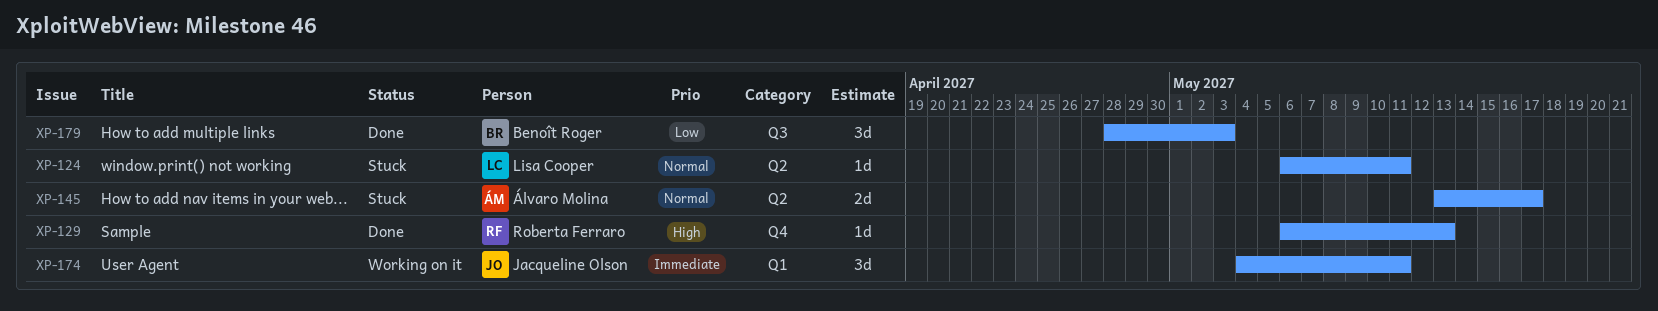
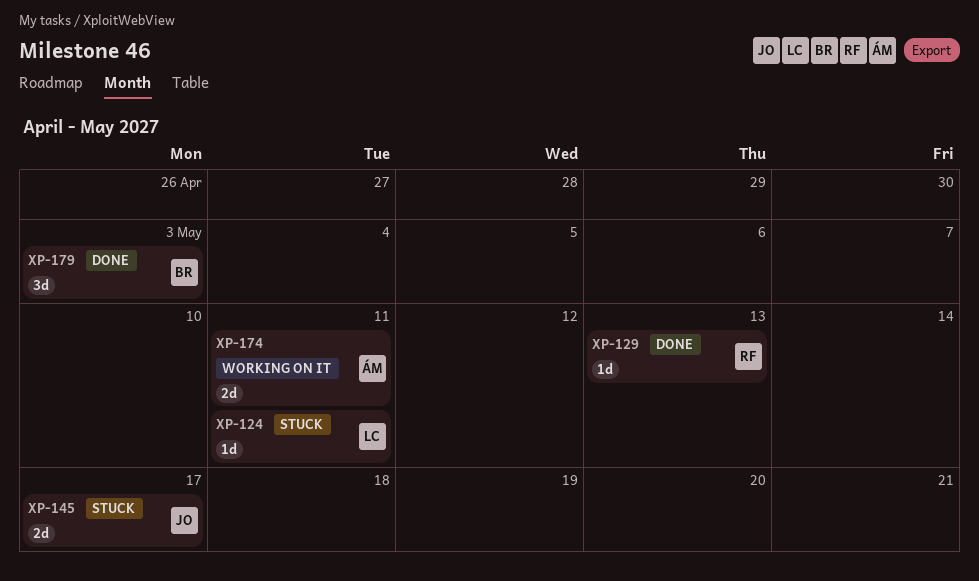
XP-145, owner: Álvaro Molina -> Jacqueline Olson
XP-174, owner: Jacqueline Olson -> Álvaro Molina
XP-174, estimate: 3d -> 2d

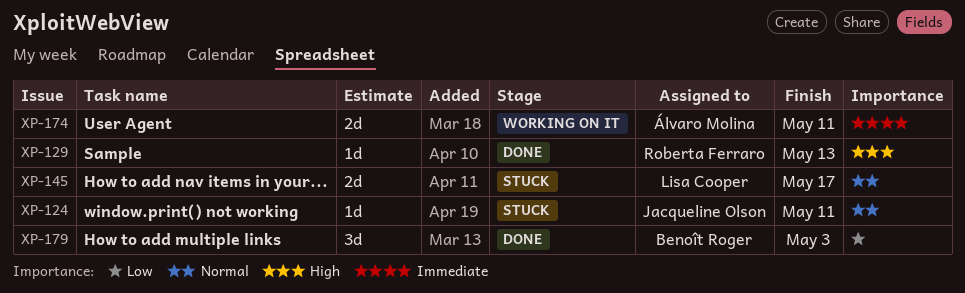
XP-124, owner: Lisa Cooper -> Jacqueline Olson
XP-145, owner: Jacqueline Olson -> Lisa Cooper

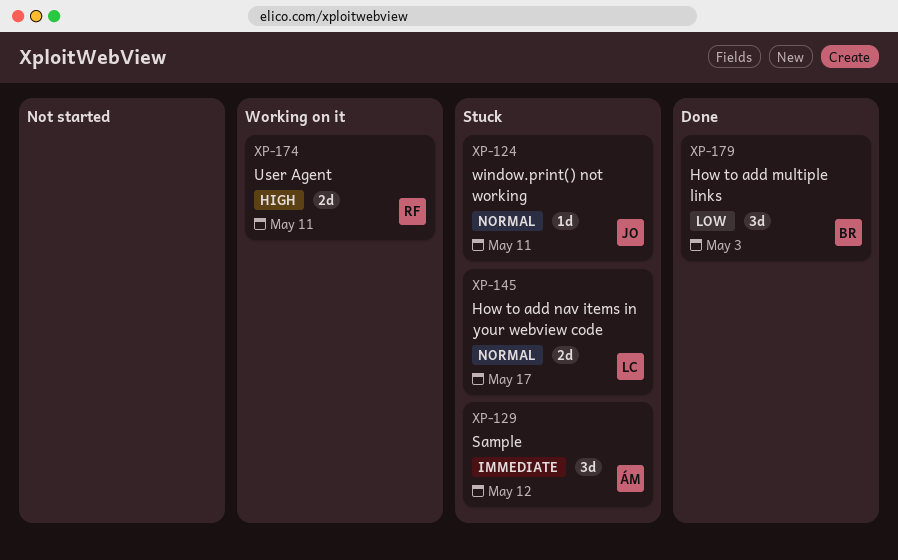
XP-129, status: Done -> Stuck
XP-129, owner: Roberta Ferraro -> Álvaro Molina
XP-129, priority: High -> Immediate
XP-129, estimate: 1d -> 3d
XP-129, due: May 13 -> May 12
XP-174, owner: Álvaro Molina -> Roberta Ferraro
XP-174, priority: Immediate -> High

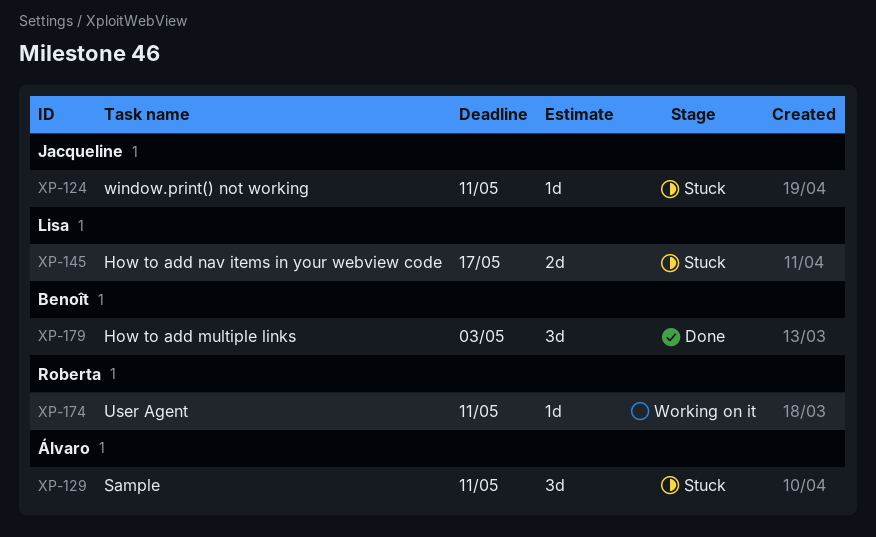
XP-129, due: May 12 -> May 11
XP-174, estimate: 2d -> 1d

